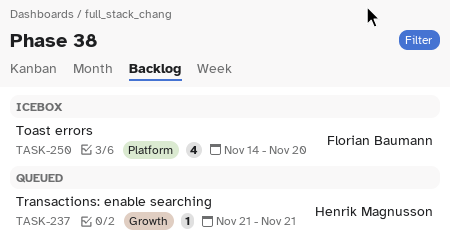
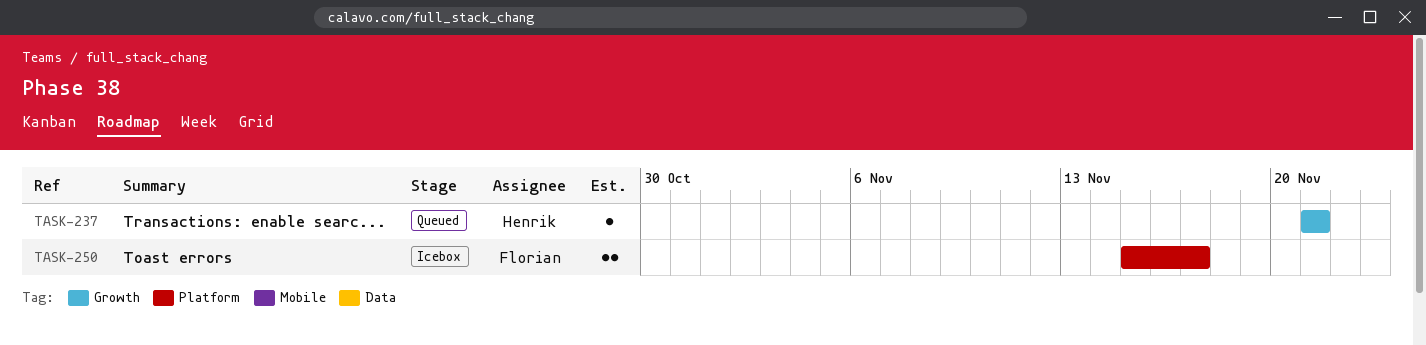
TASK-250, estimate: 4 -> 2
TASK-250, start: Nov 14 -> Nov 15
TASK-250, due: Nov 20 -> Nov 17

